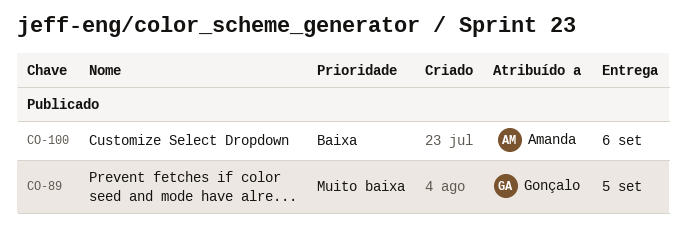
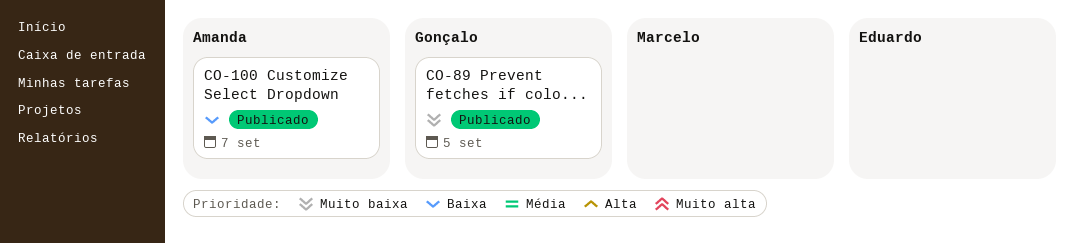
CO-100, due: Sep 6 -> Sep 7

